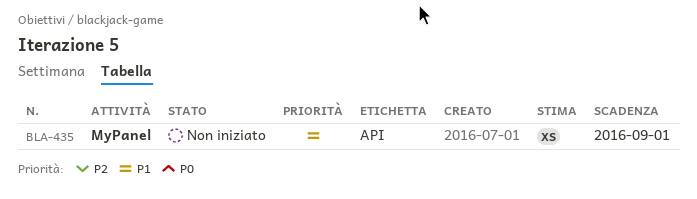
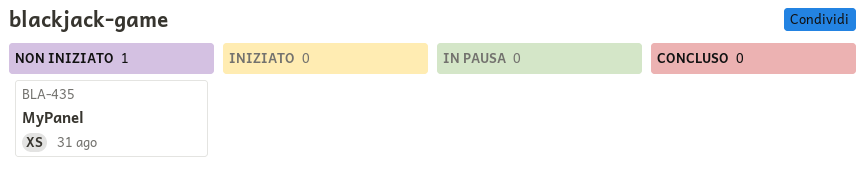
BLA-435, due: Sep 1 -> Aug 31

